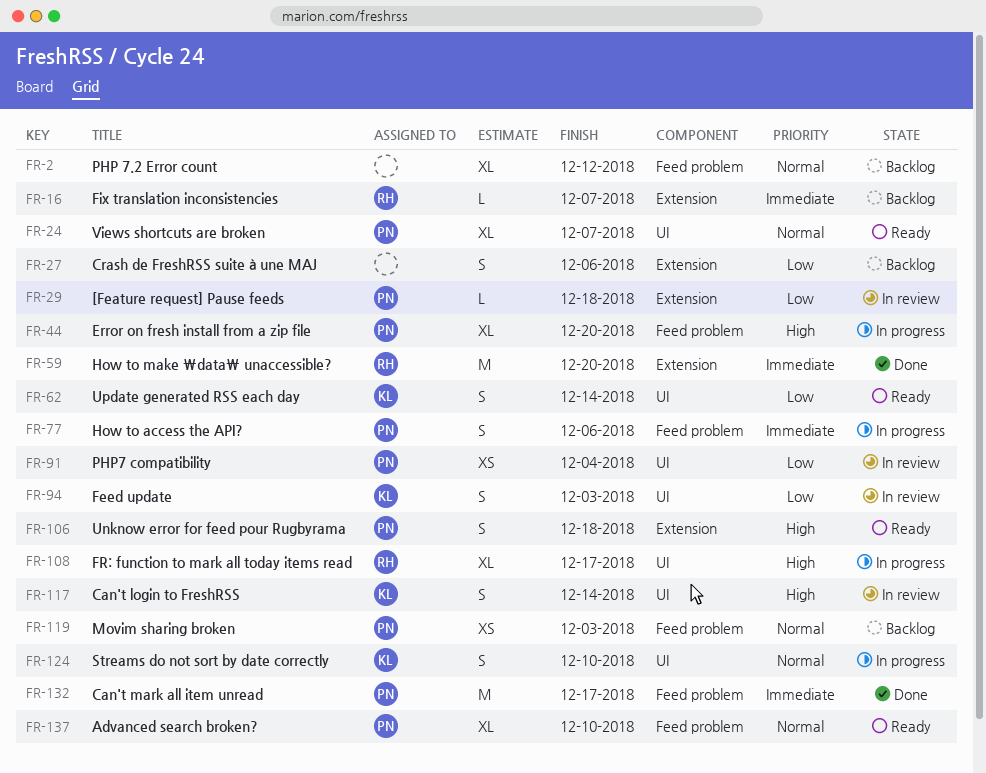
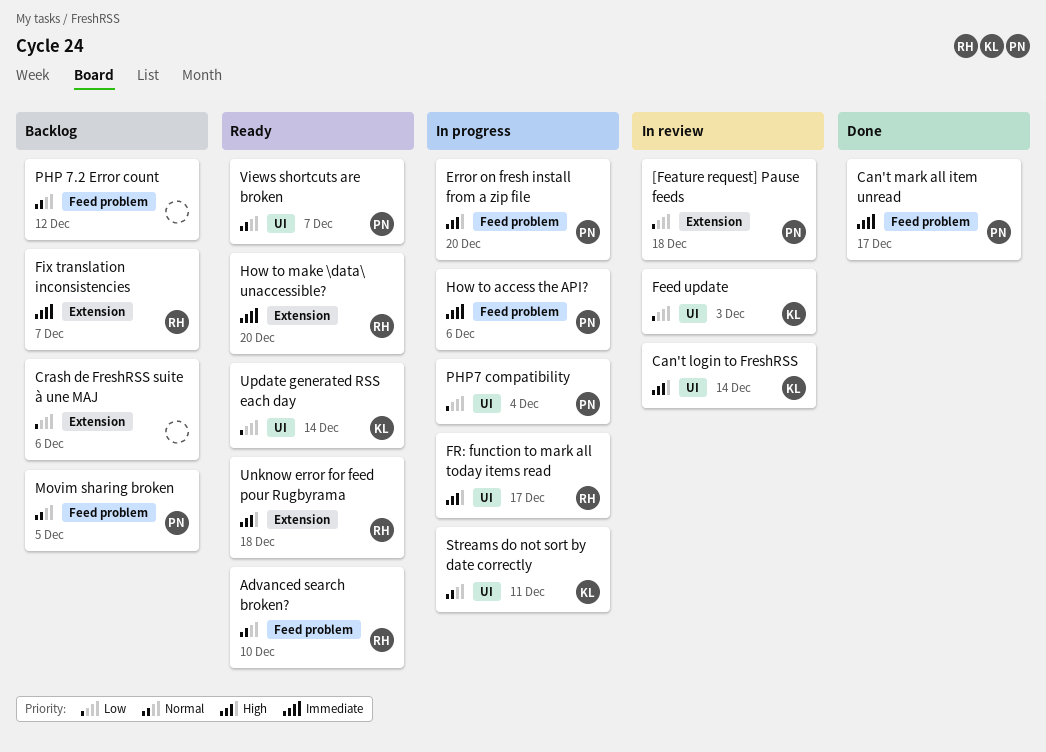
Advanced search broken?, owner: PN -> RH
How to make \data\ unaccessible?, status: Done -> Ready
Movim sharing broken, due: Dec 3 -> Dec 5
PHP7 compatibility, status: In review -> In progress
Streams do not sort by date correctly, due: Dec 10 -> Dec 11
Unknow error for feed pour Rugbyrama, owner: PN -> RH

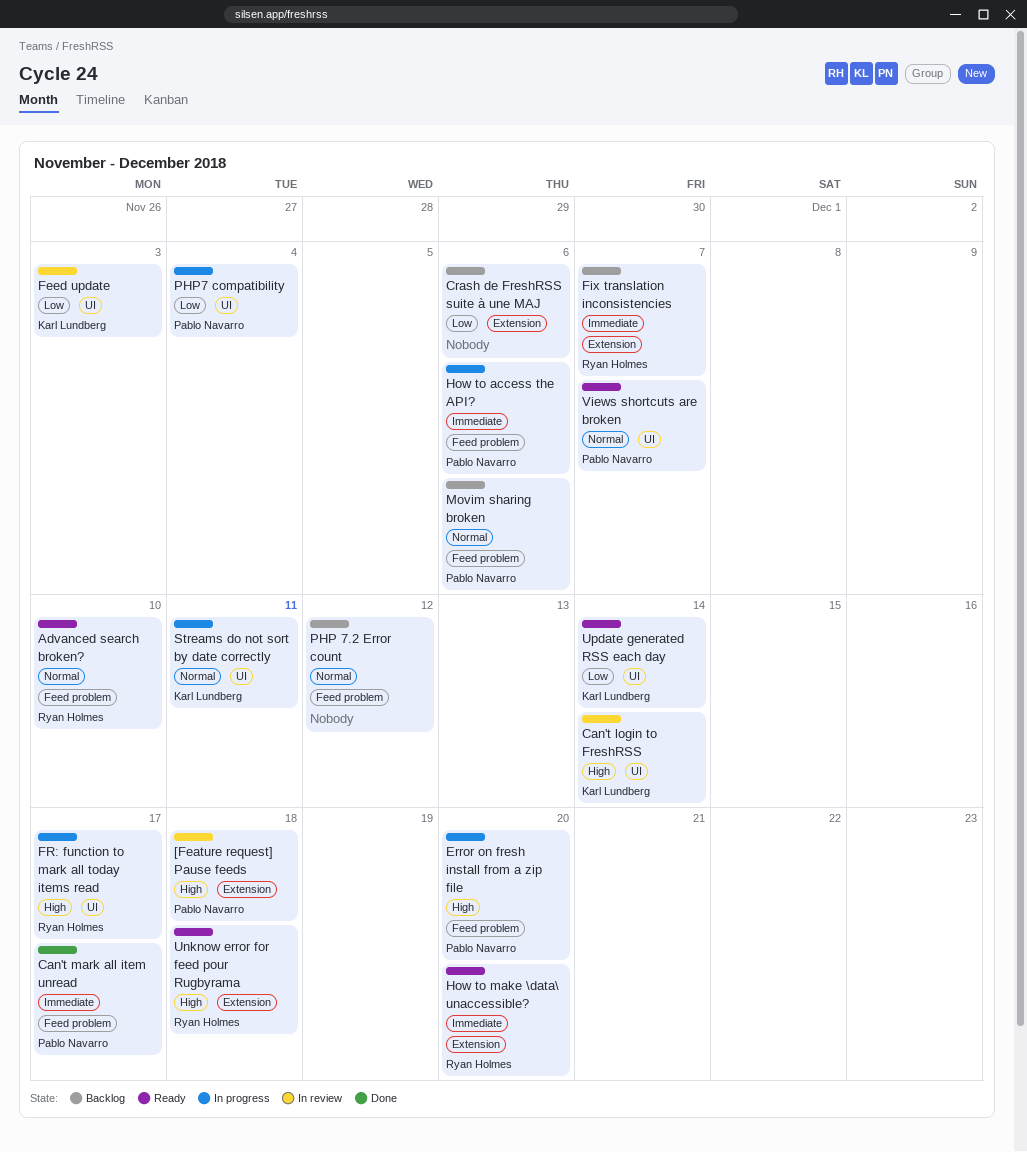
[Feature request] Pause feeds, priority: Low -> High
Movim sharing broken, due: Dec 5 -> Dec 6

